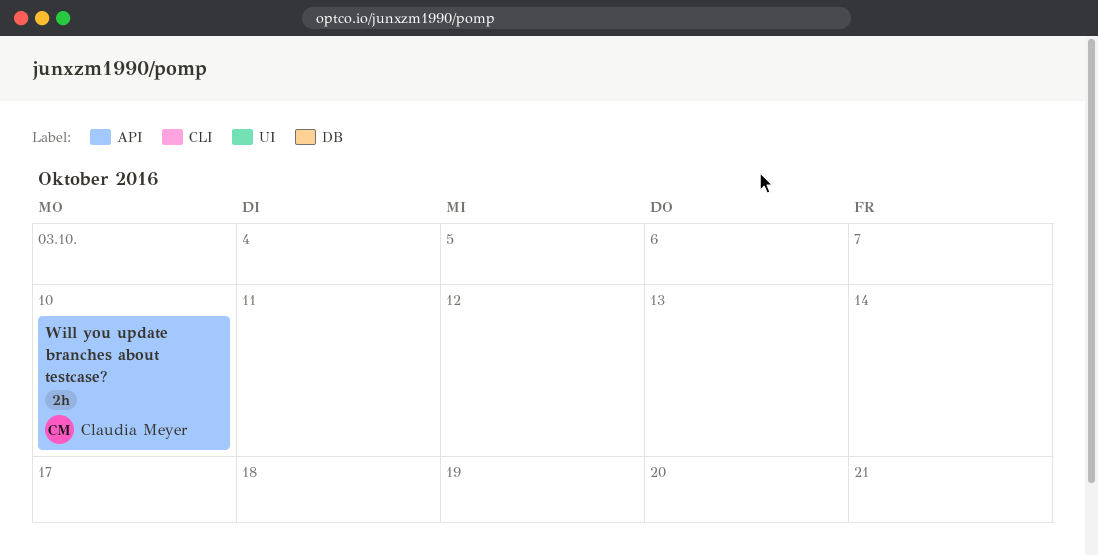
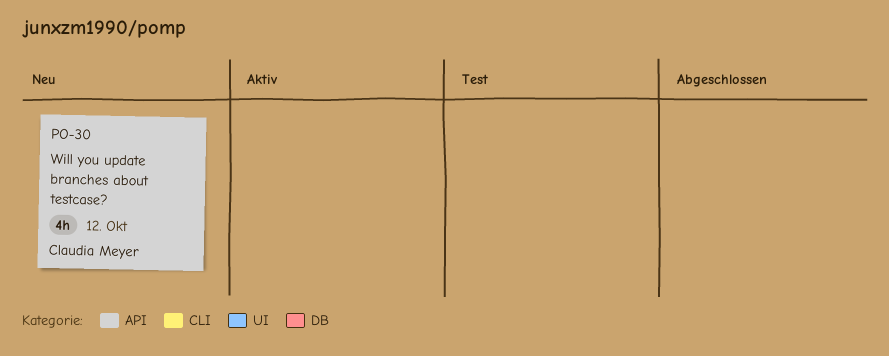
Will you update branches about testcase?, estimate: 2h -> 4h
Will you update branches about testcase?, due: Oct 10 -> Oct 12

